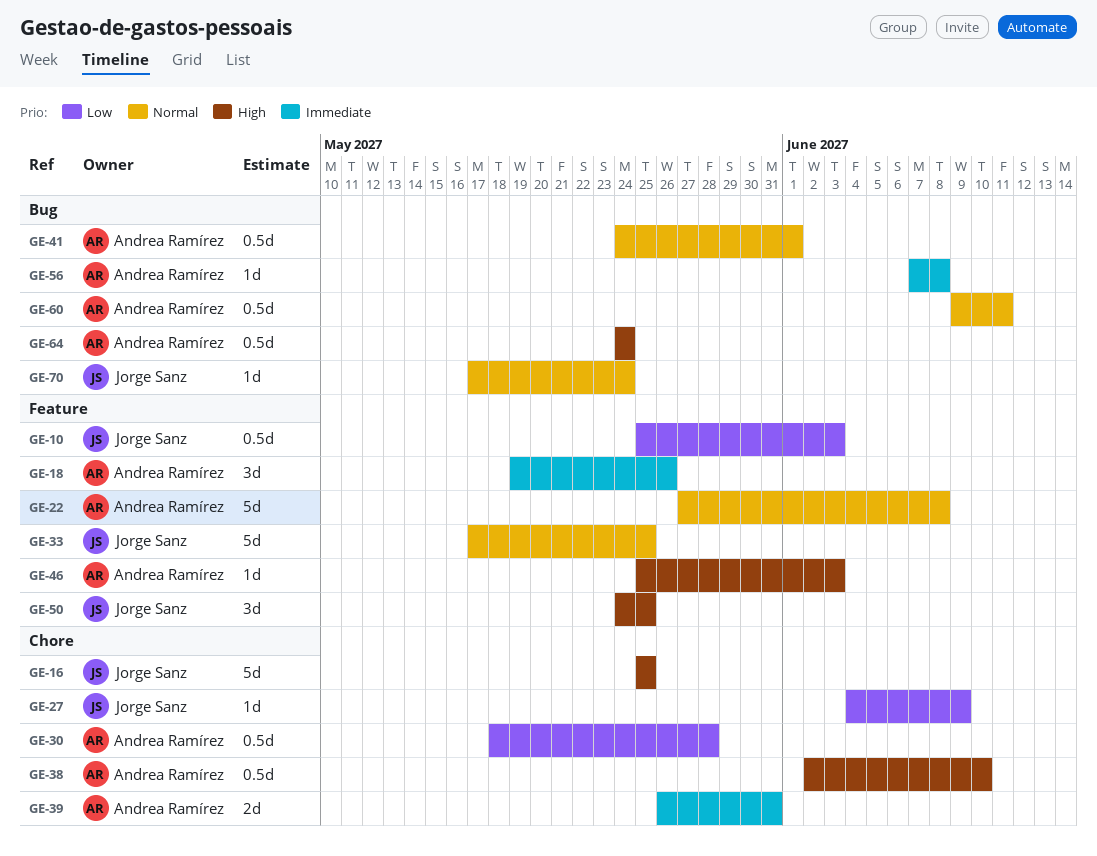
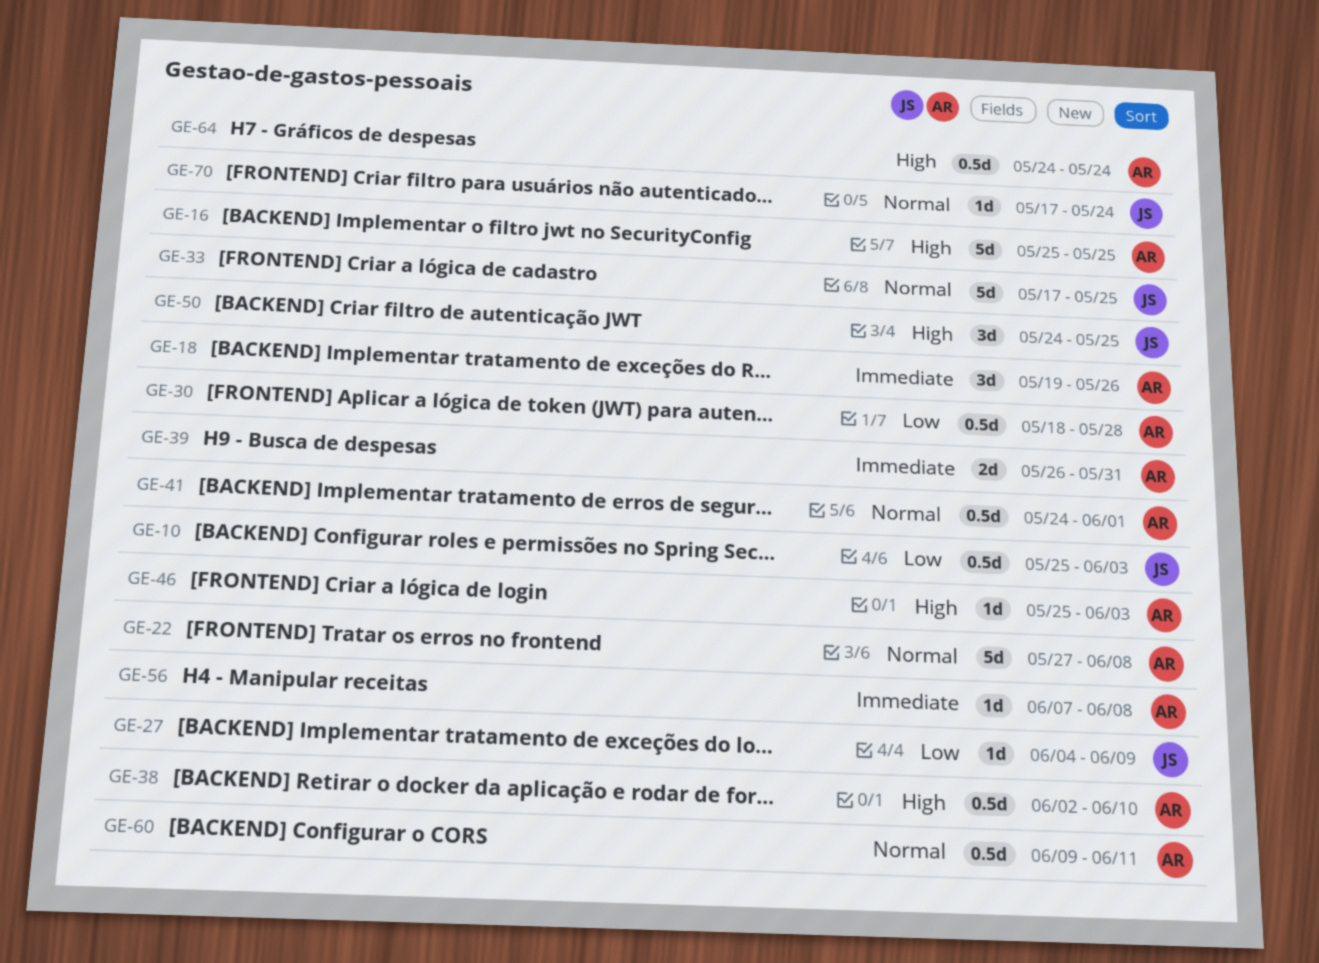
GE-16, owner: Jorge Sanz -> Andrea Ramírez

